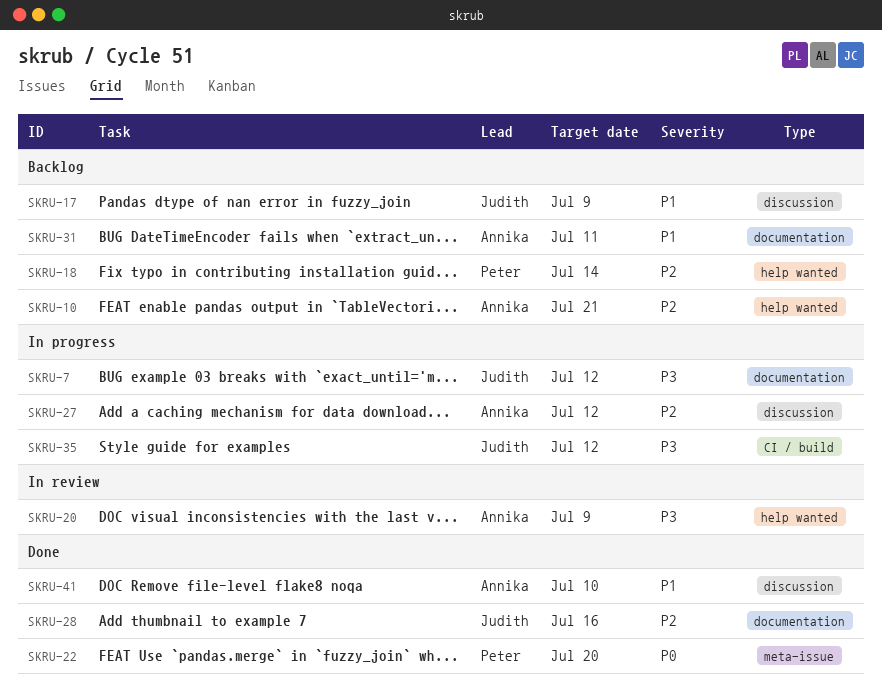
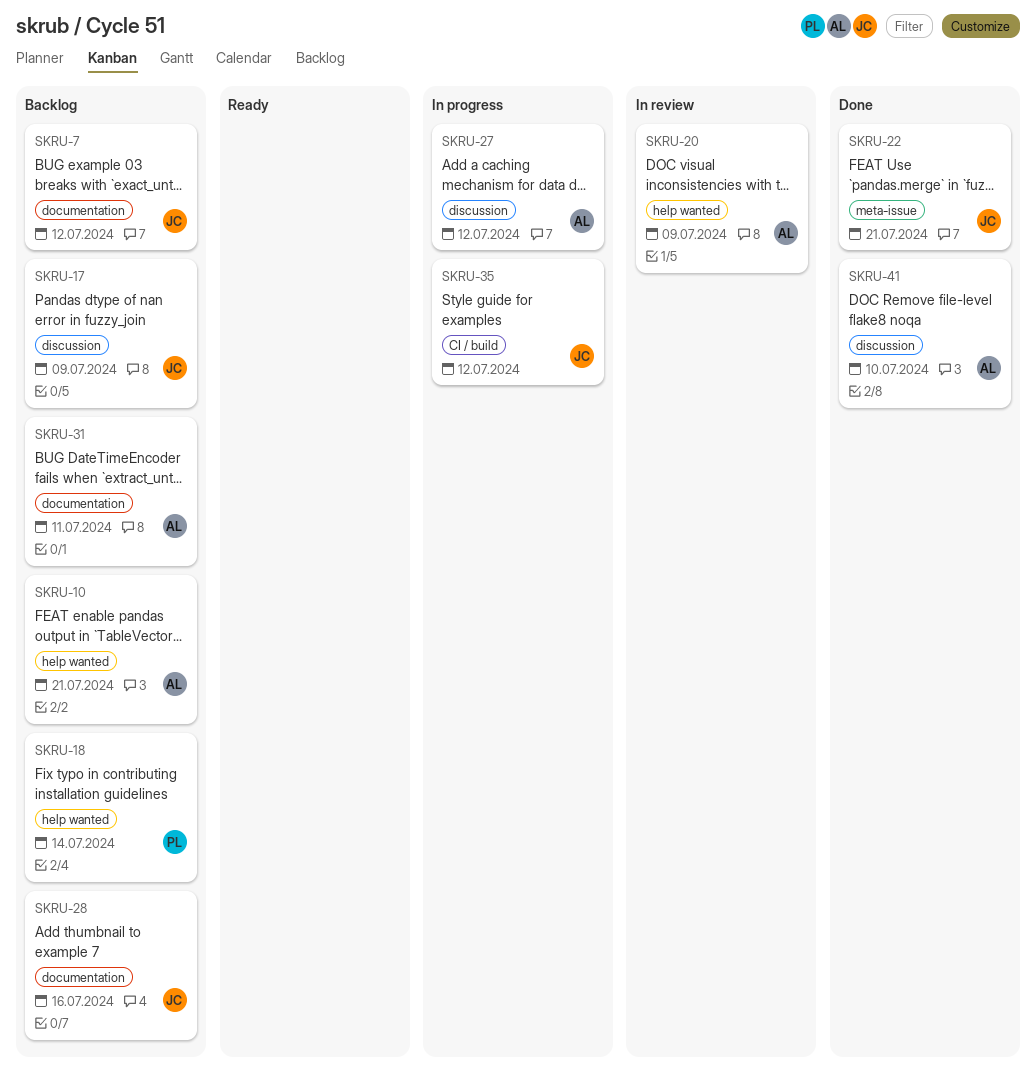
SKRU-7, status: In progress -> Backlog
SKRU-22, owner: Peter -> Judith
SKRU-22, due: Jul 20 -> Jul 21
SKRU-28, status: Done -> Backlog

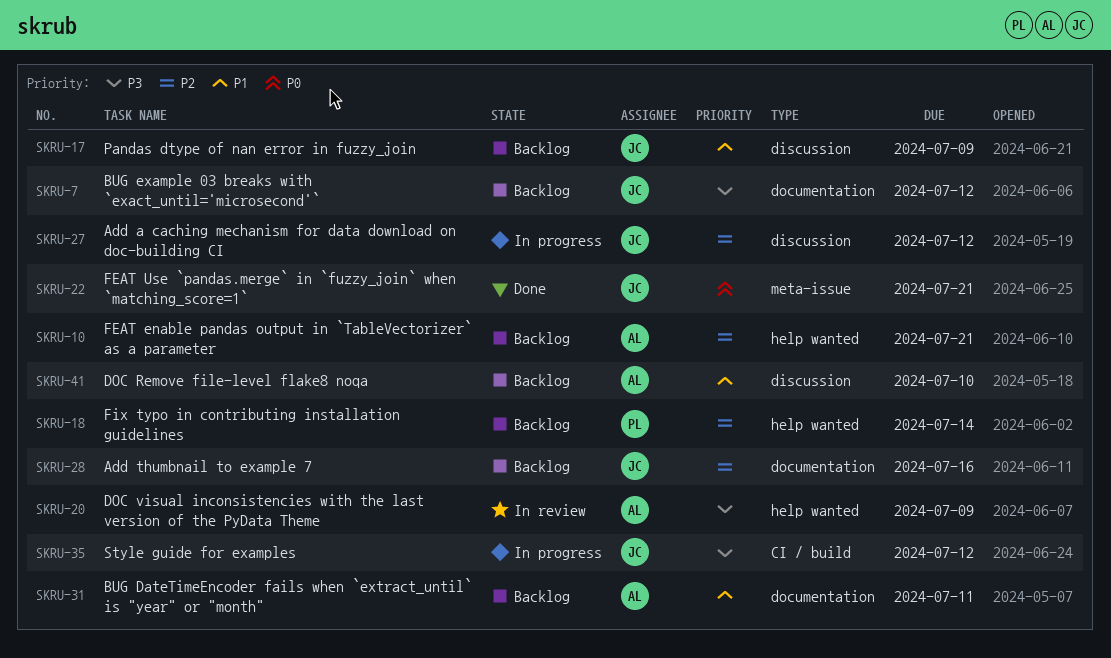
SKRU-27, owner: AL -> JC
SKRU-41, status: Done -> Backlog

